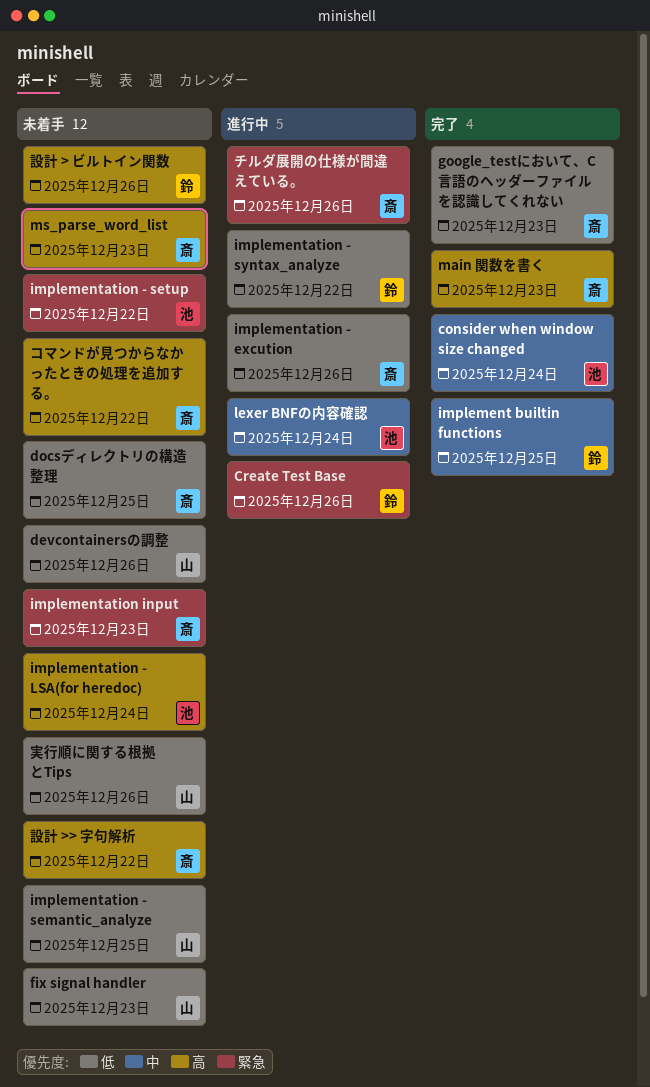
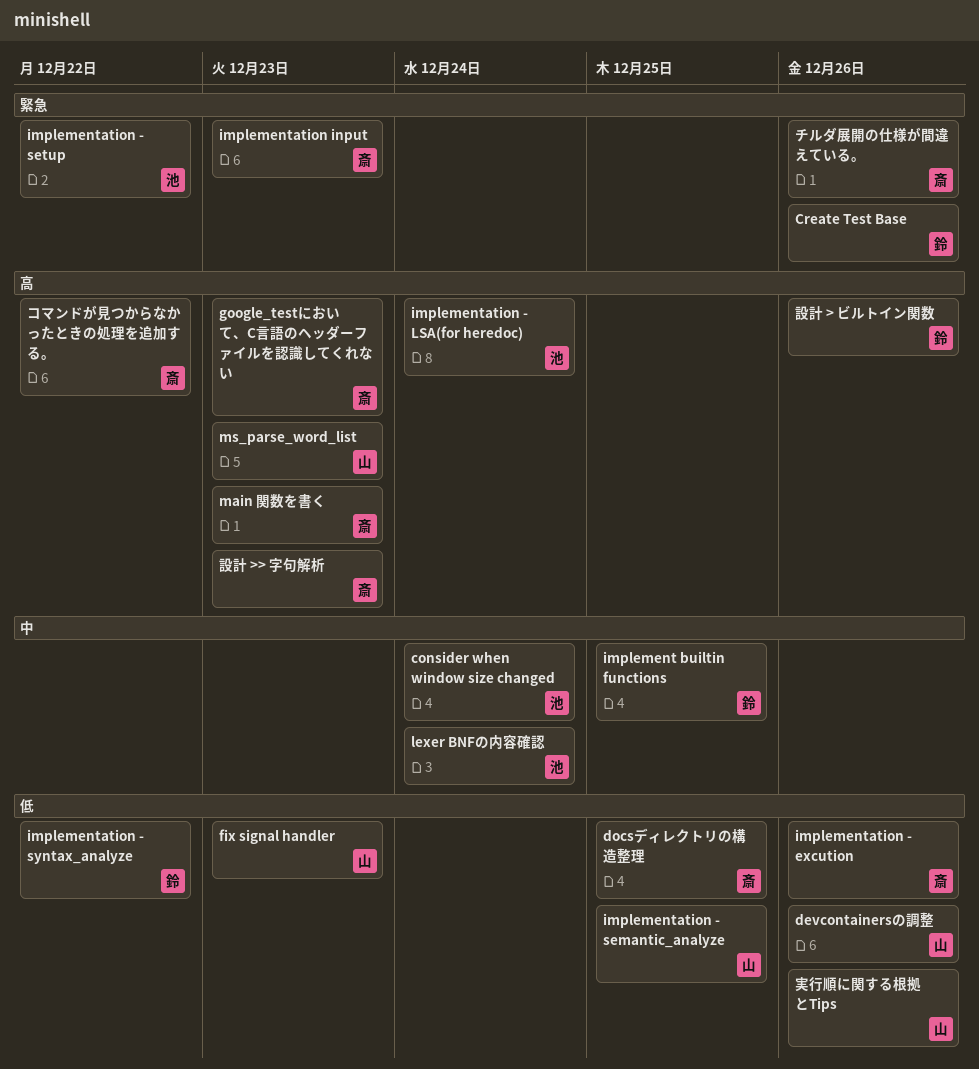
google_testにおいて、C言語のヘッダーファイルを認識してくれない, priority: 低 -> 高
ms_parse_word_list, owner: 斎 -> 山
設計 >> 字句解析, due: Dec 22 -> Dec 23

